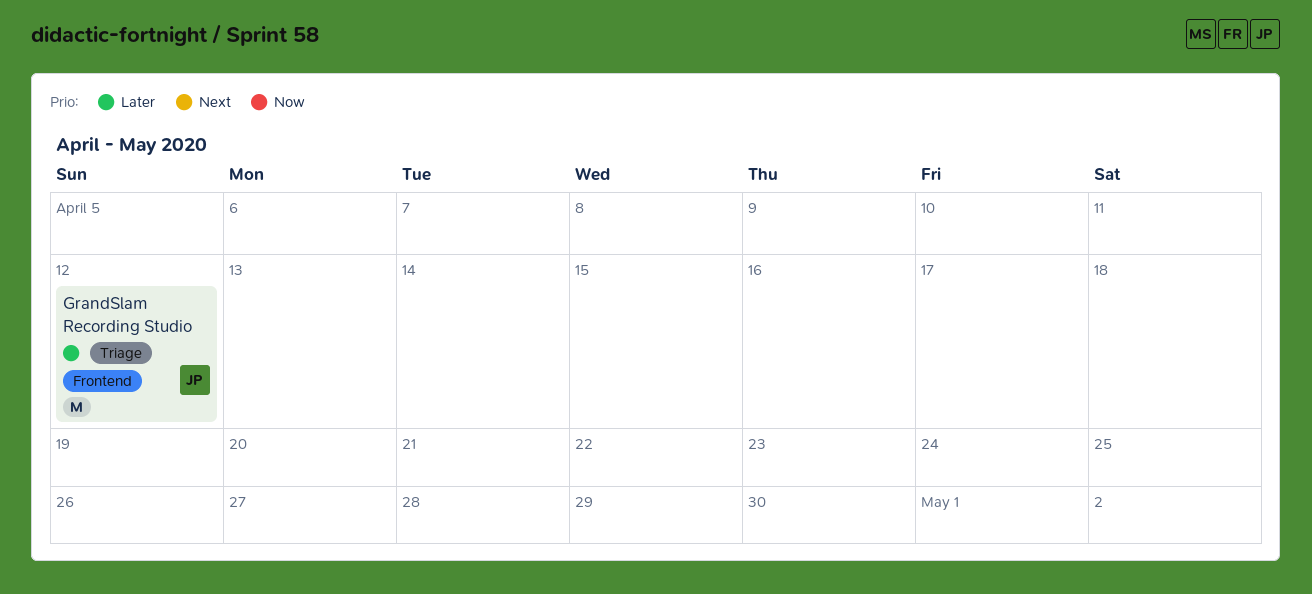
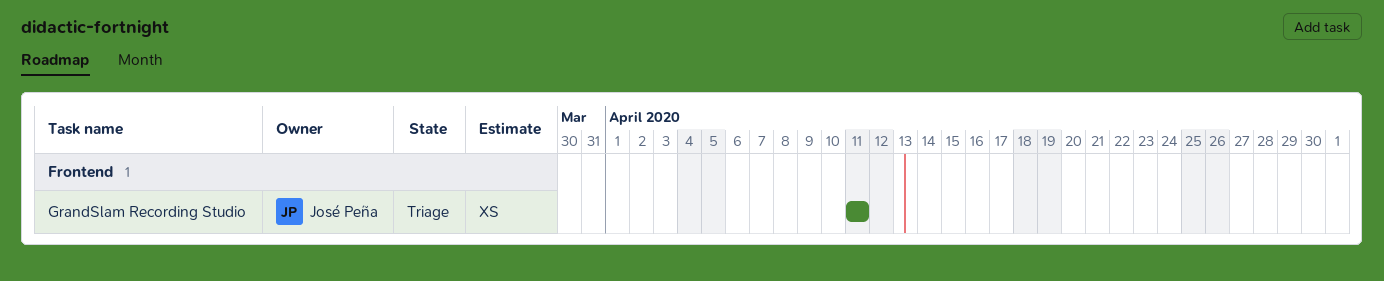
GrandSlam Recording Studio, estimate: M -> XS
GrandSlam Recording Studio, due: Apr 12 -> Apr 11

